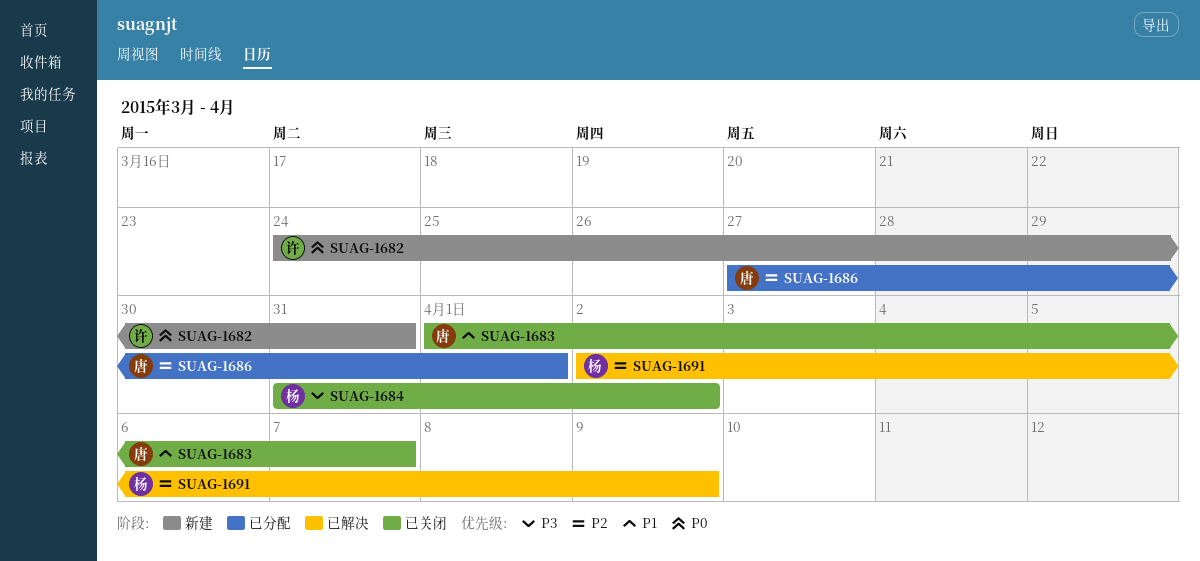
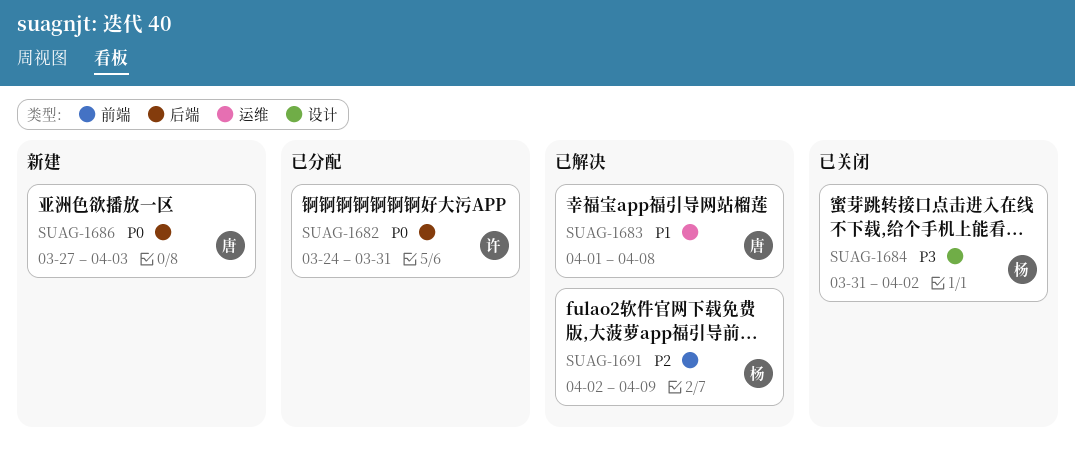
SUAG-1682, status: 新建 -> 已分配
SUAG-1683, status: 已关闭 -> 已解决
SUAG-1683, due: Apr 7 -> Apr 8
SUAG-1686, status: 已分配 -> 新建
SUAG-1686, priority: P2 -> P0
SUAG-1686, due: Apr 1 -> Apr 3

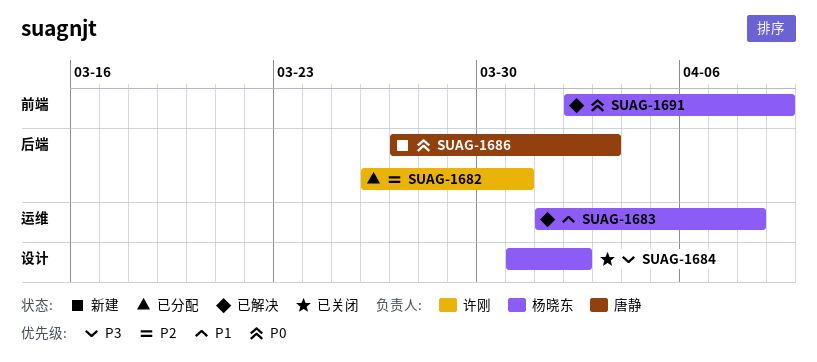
SUAG-1682, priority: P0 -> P2
SUAG-1682, start: Mar 24 -> Mar 26
SUAG-1683, owner: 唐静 -> 杨晓东
SUAG-1691, priority: P2 -> P0

